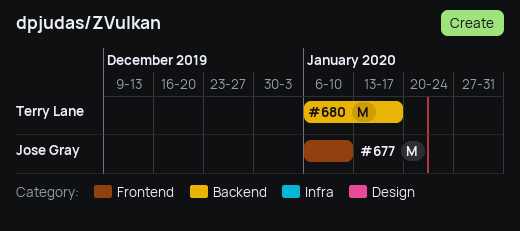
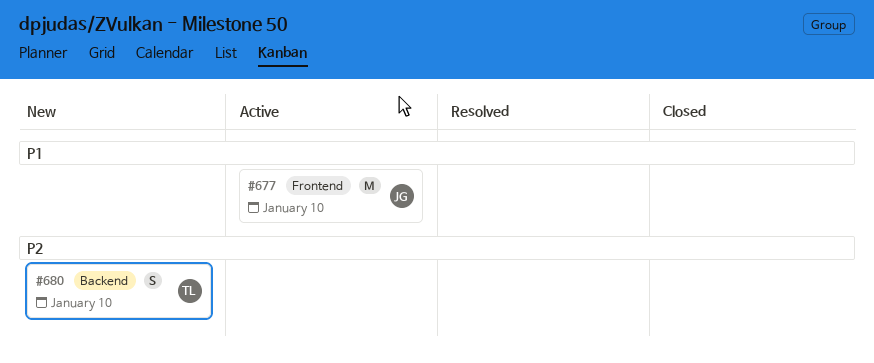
#680, estimate: M -> S
#680, due: Jan 17 -> Jan 10

